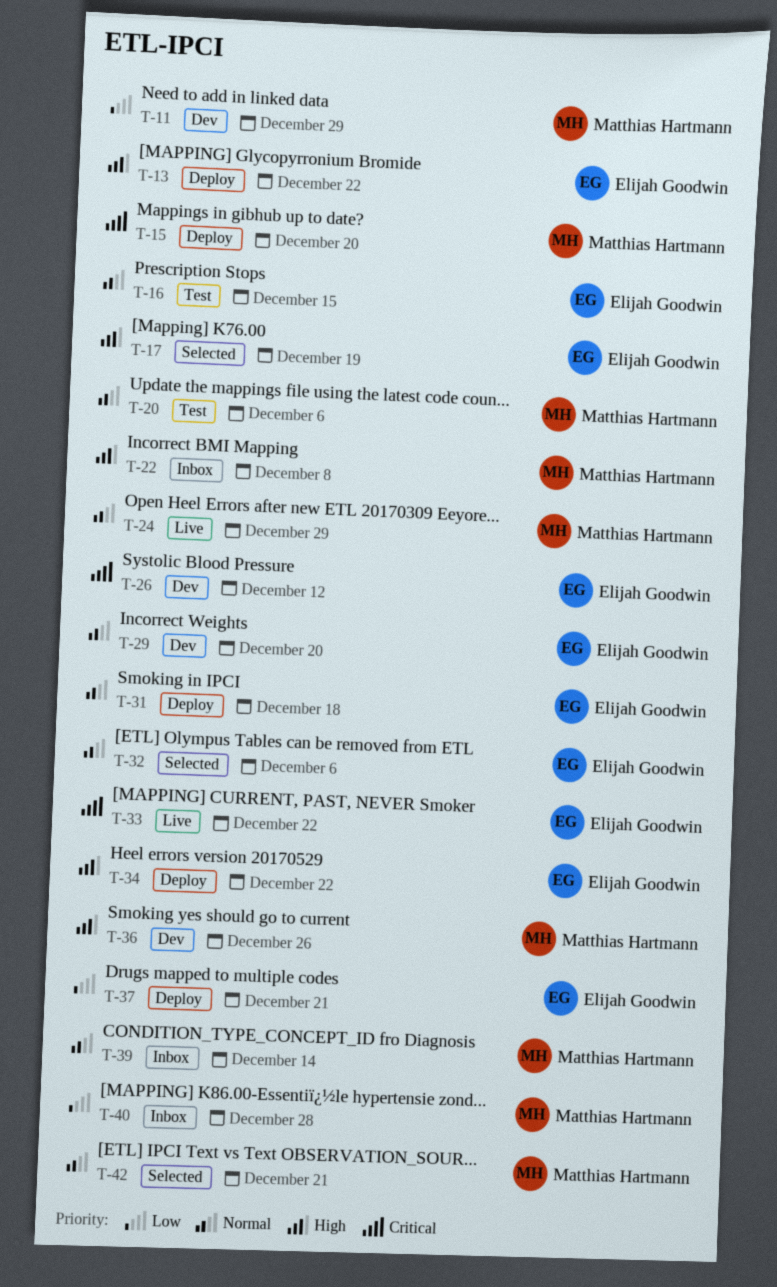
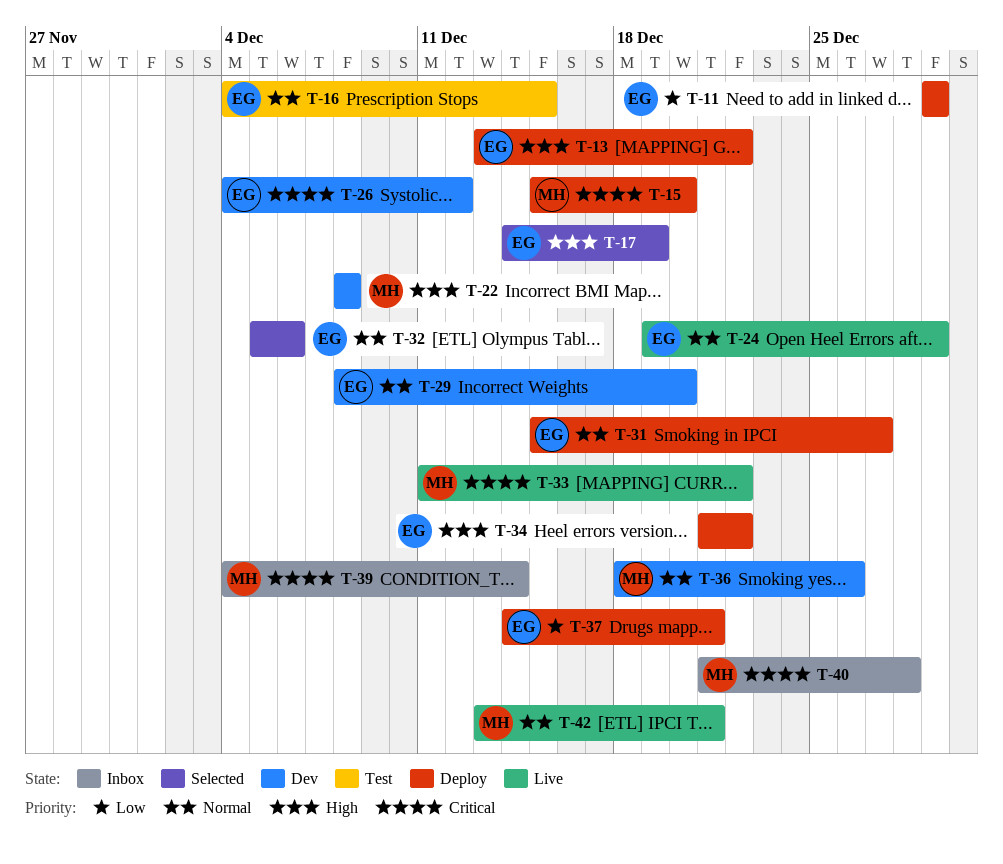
T-11, status: Dev -> Deploy
T-11, owner: Matthias Hartmann -> Elijah Goodwin
T-20: present -> none
T-22, status: Inbox -> Dev
T-24, owner: Matthias Hartmann -> Elijah Goodwin
T-31, due: Dec 18 -> Dec 27
T-33, owner: Elijah Goodwin -> Matthias Hartmann
T-36, priority: High -> Normal
T-39, priority: Normal -> Critical
T-40, priority: Low -> Critical
T-42, status: Selected -> Live

